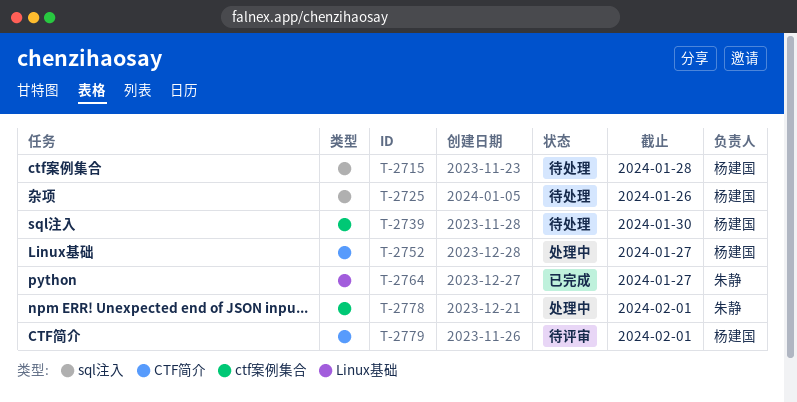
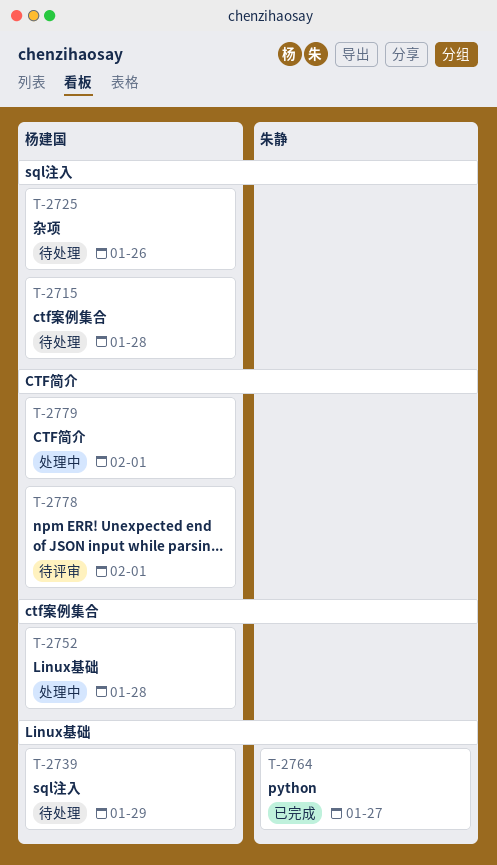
T-2739, label: ctf案例集合 -> Linux基础
T-2739, due: Jan 30 -> Jan 29
T-2752, label: CTF简介 -> ctf案例集合
T-2752, due: Jan 27 -> Jan 28
T-2778, status: 处理中 -> 待评审
T-2778, owner: 朱静 -> 杨建国
T-2778, label: ctf案例集合 -> CTF简介
T-2779, status: 待评审 -> 处理中

